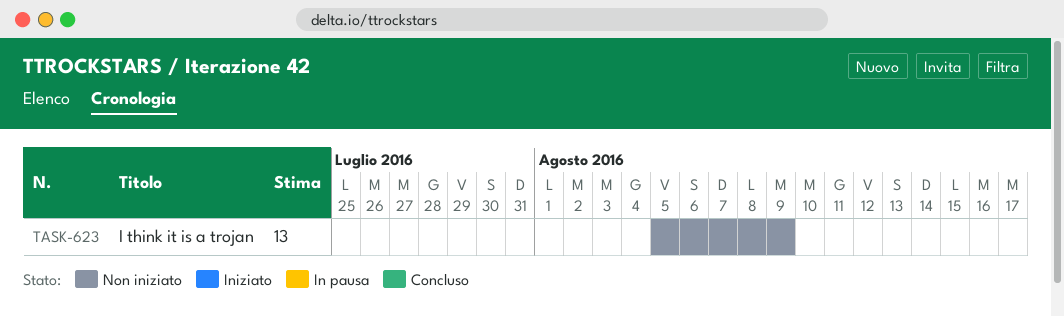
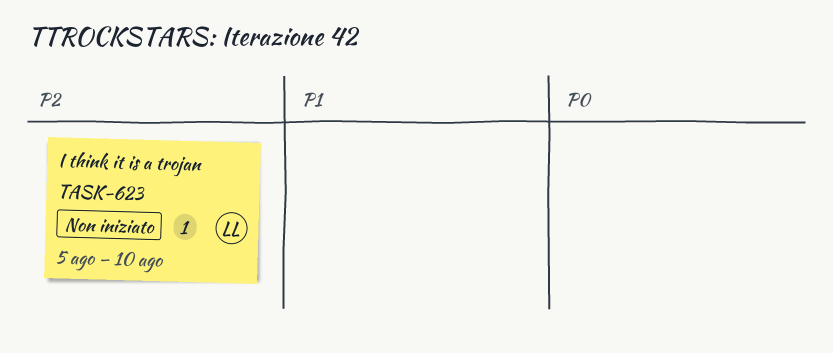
TASK-623, estimate: 13 -> 1
TASK-623, due: Aug 9 -> Aug 10

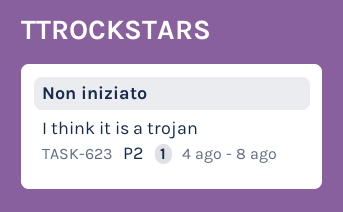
TASK-623, start: Aug 5 -> Aug 4
TASK-623, due: Aug 10 -> Aug 8

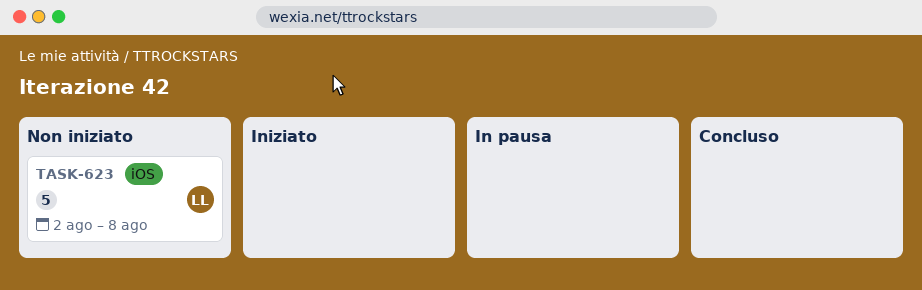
TASK-623, estimate: 1 -> 5
TASK-623, start: Aug 4 -> Aug 2

